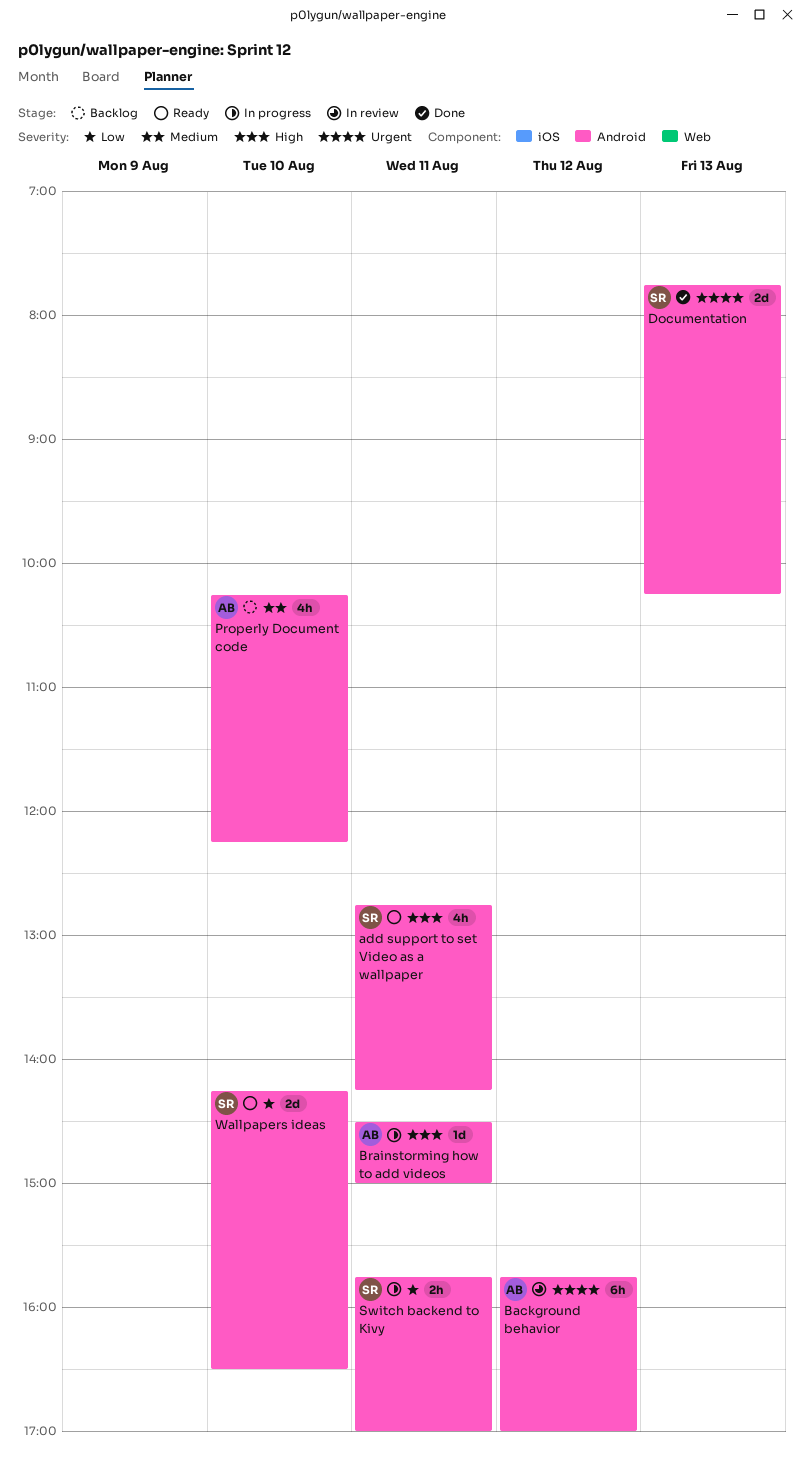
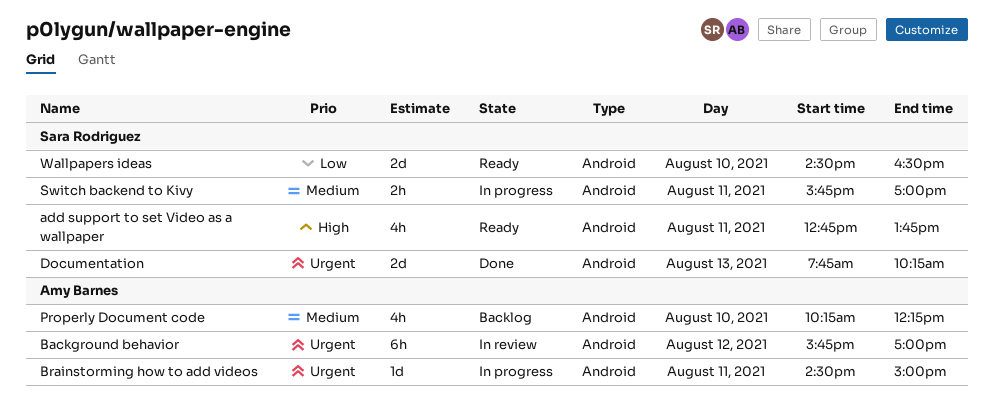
add support to set Video as a wallpaper, ends: 14:15 -> 13:45
Brainstorming how to add videos, priority: High -> Urgent
Switch backend to Kivy, priority: Low -> Medium
Wallpapers ideas, begins: 14:15 -> 14:30

